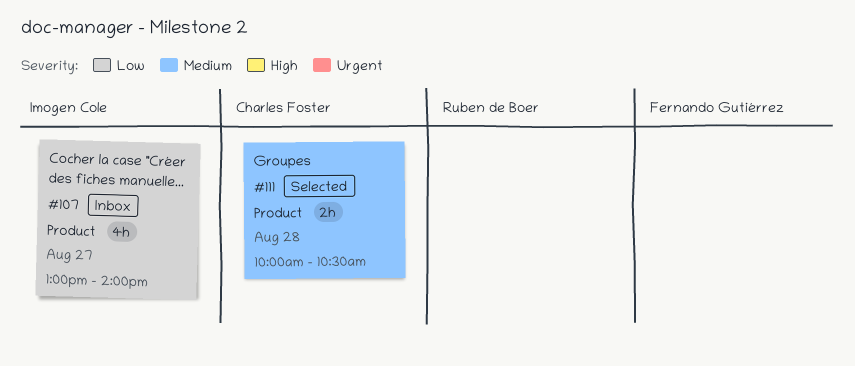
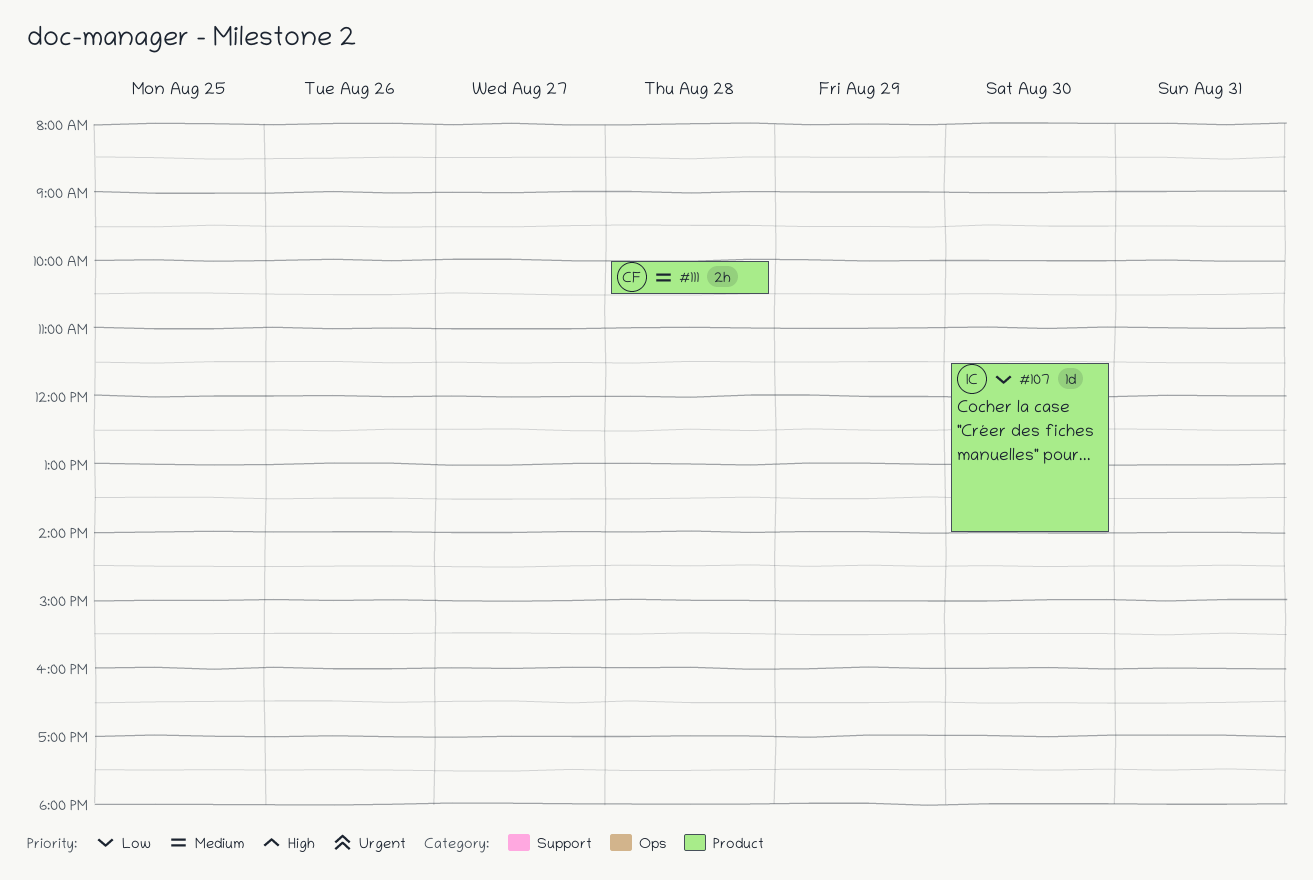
#107, estimate: 4h -> 1d
#107, day: Aug 27 -> Aug 30
#107, begins: 13:00 -> 11:30

